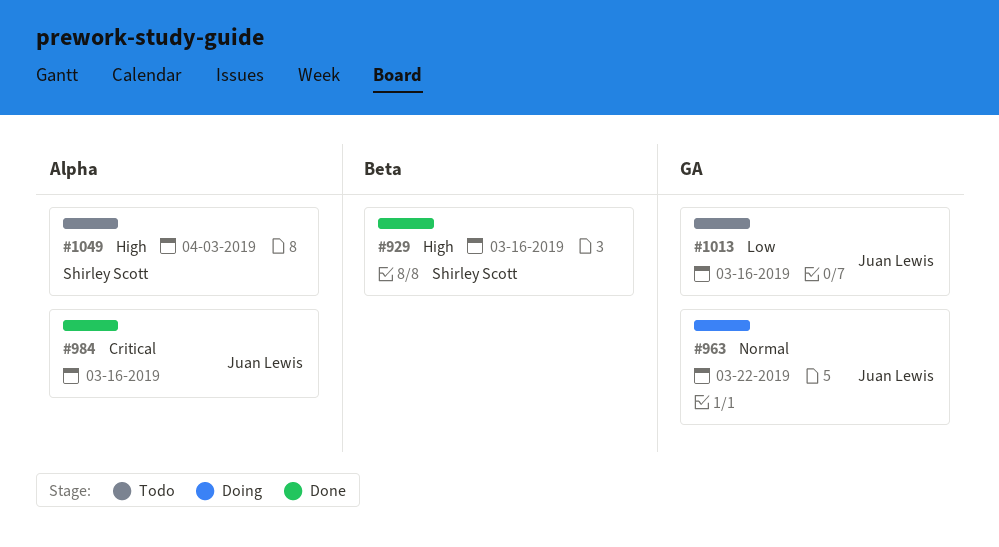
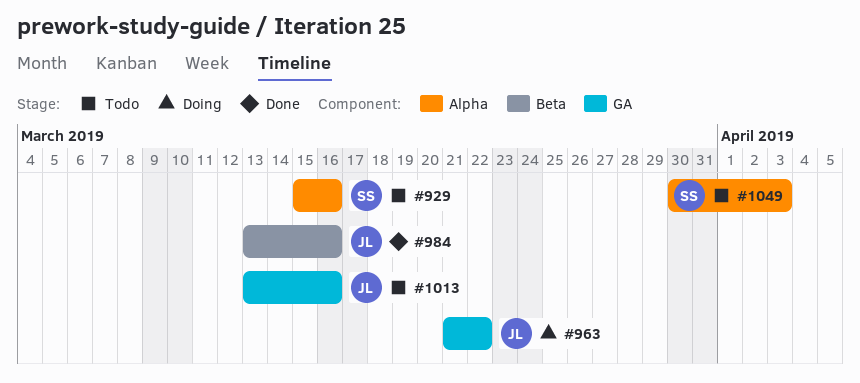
#929, status: Done -> Todo
#929, label: Beta -> Alpha
#984, label: Alpha -> Beta

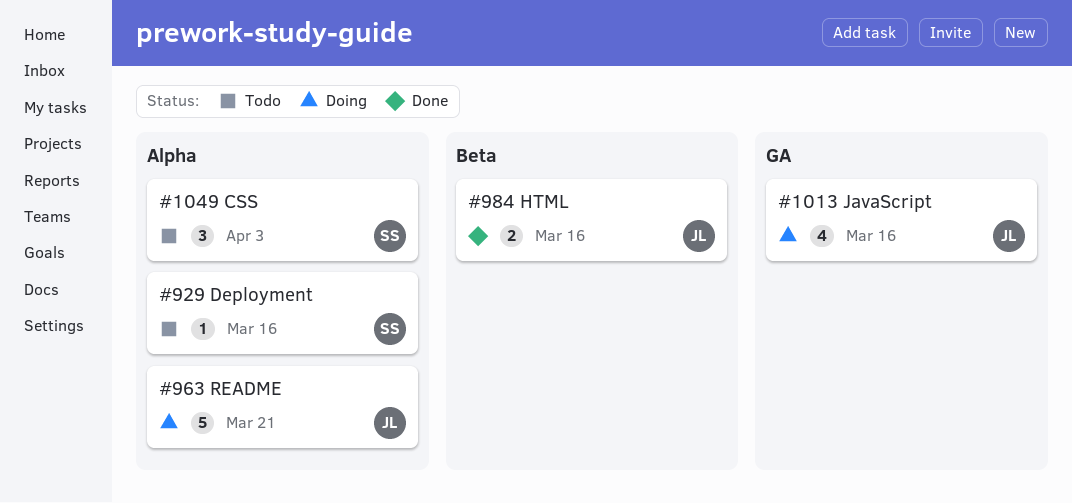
#963, label: GA -> Alpha
#963, due: Mar 22 -> Mar 21
#1013, status: Todo -> Doing

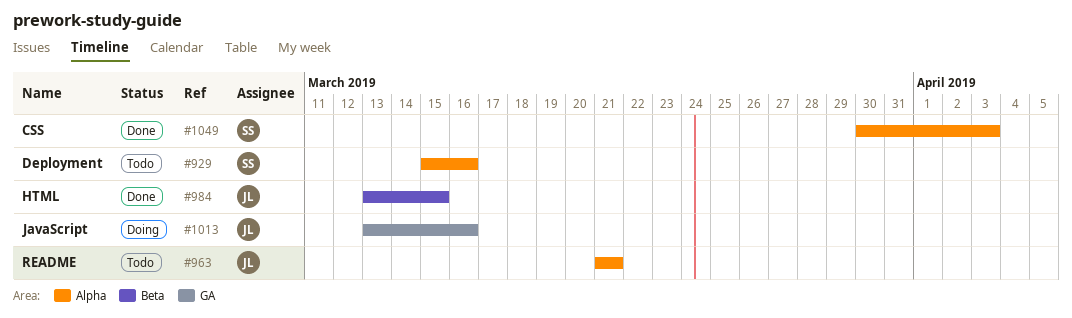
#963, status: Doing -> Todo
#984, due: Mar 16 -> Mar 15
#1049, status: Todo -> Done

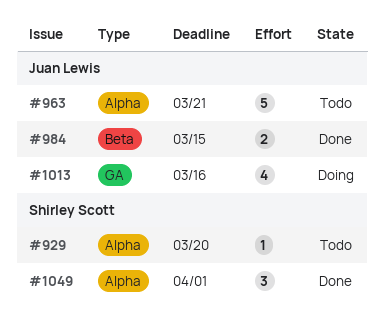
#929, due: Mar 16 -> Mar 20
#1049, due: Apr 3 -> Apr 1

